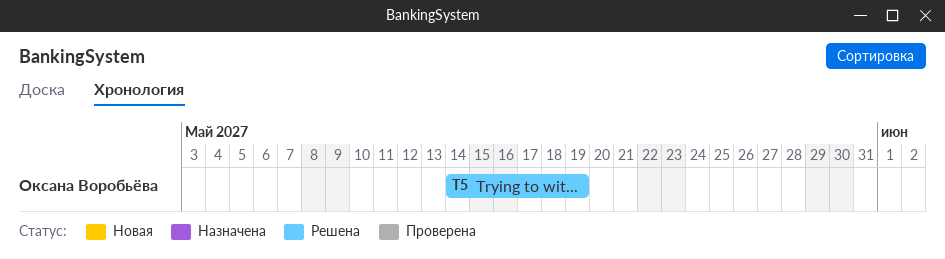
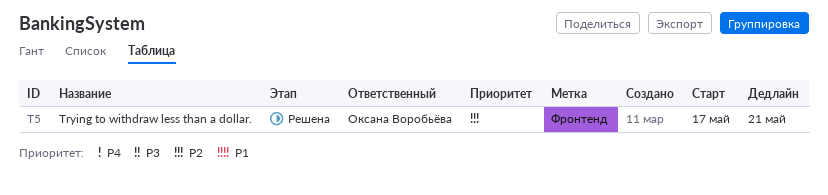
T5, start: May 14 -> May 17
T5, due: May 19 -> May 21

